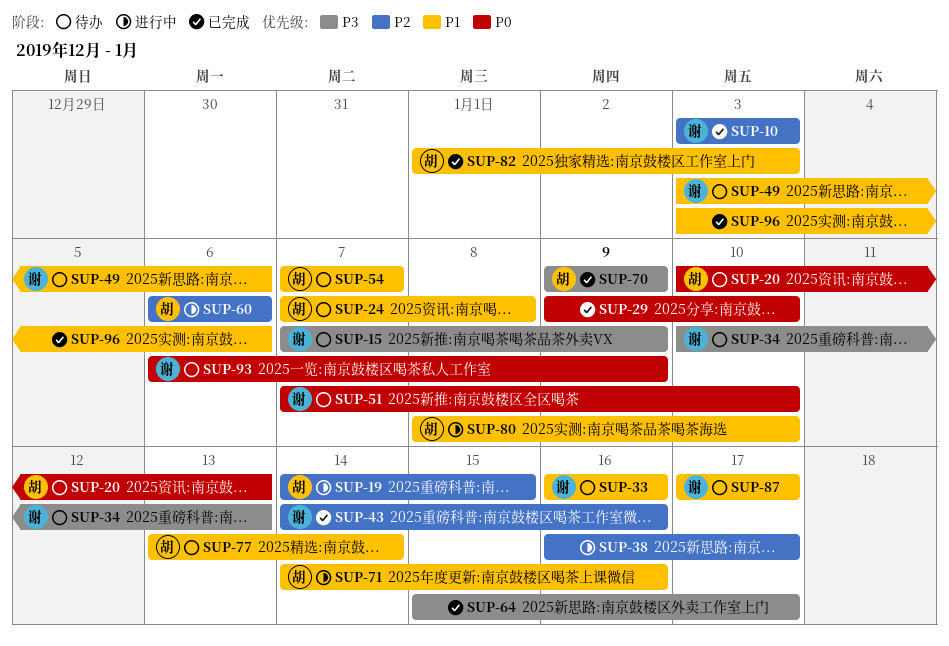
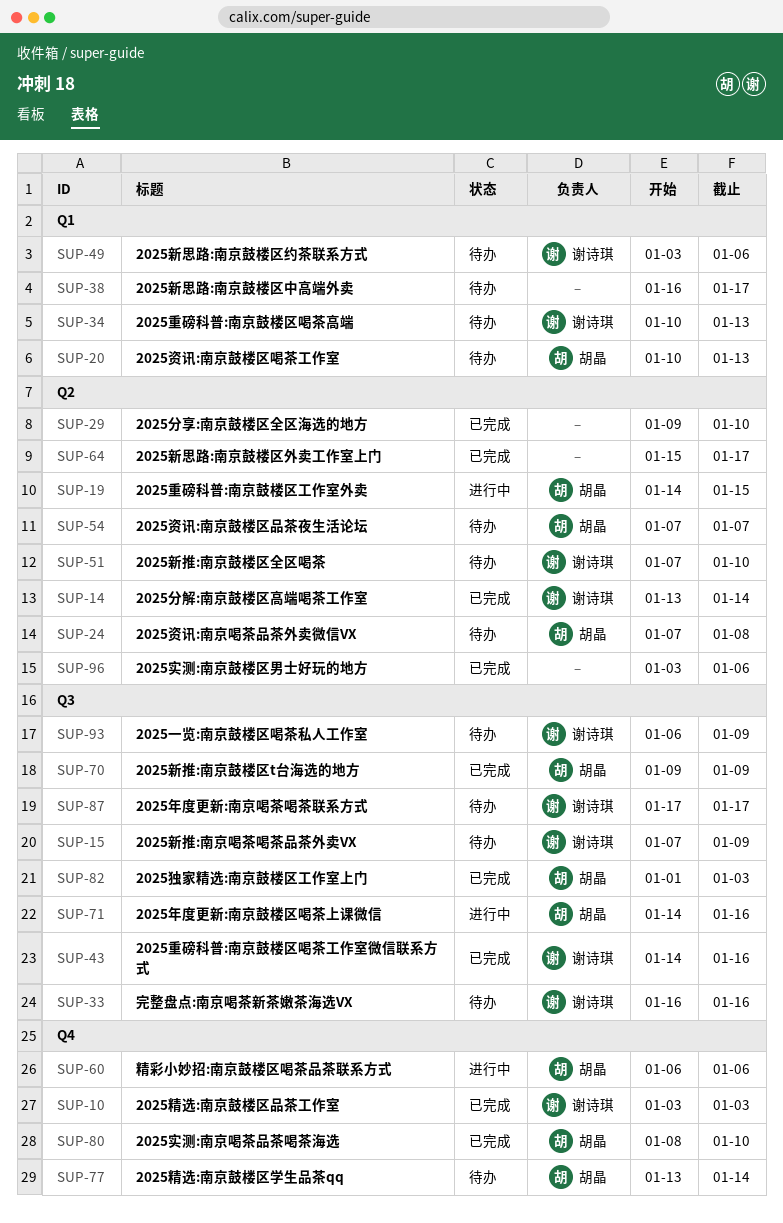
SUP-14: none -> present
SUP-38, status: 进行中 -> 待办
SUP-80, status: 进行中 -> 已完成

